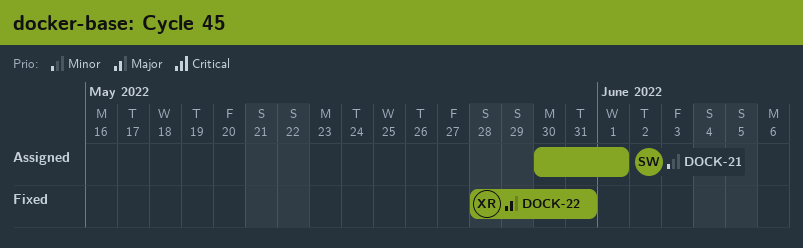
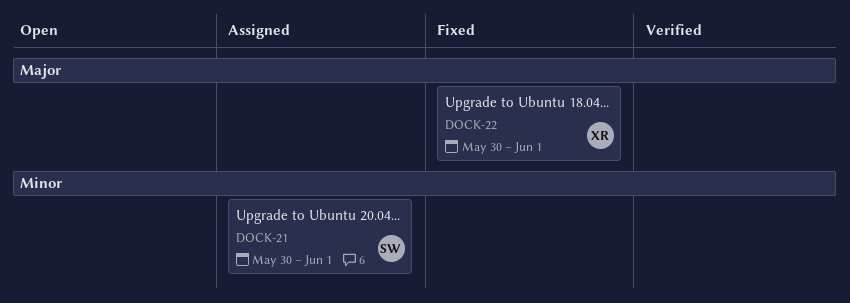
DOCK-22, start: May 28 -> May 30
DOCK-22, due: May 31 -> Jun 1

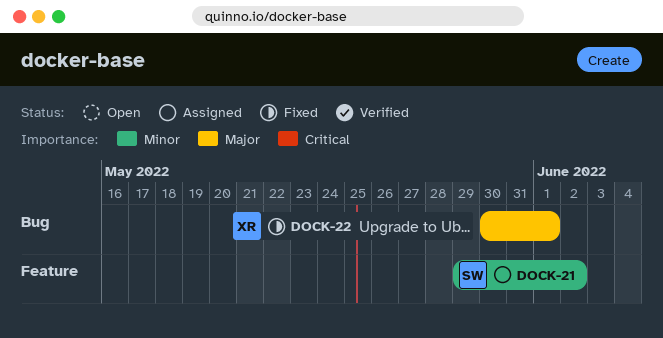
DOCK-21, start: May 30 -> May 29
DOCK-21, due: Jun 1 -> Jun 2

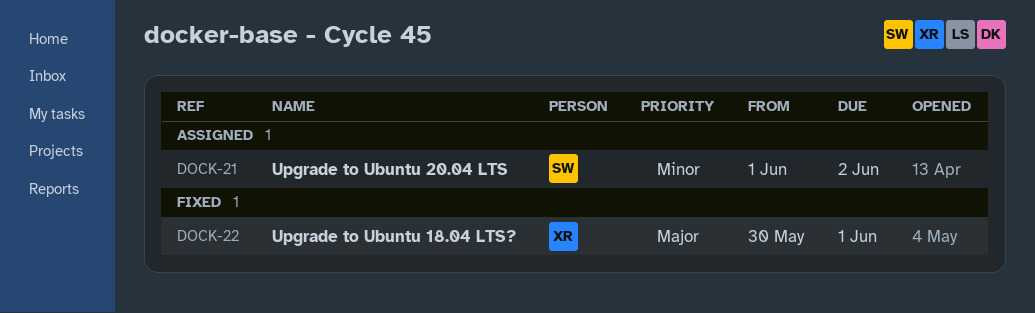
DOCK-21, start: May 29 -> Jun 1

